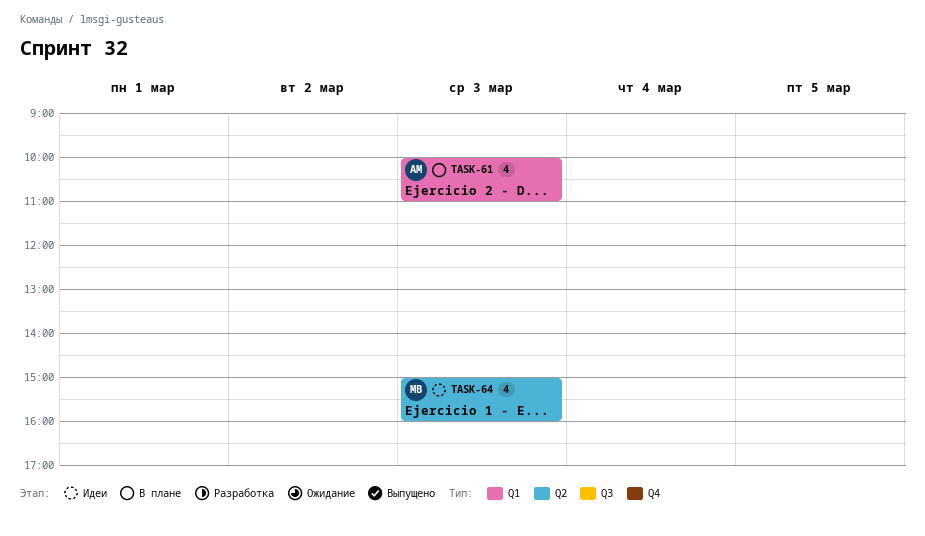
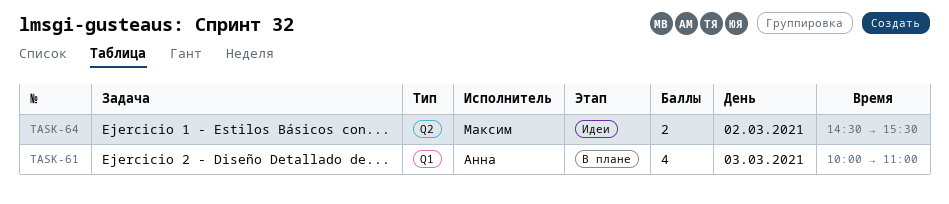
TASK-64, estimate: 4 -> 2
TASK-64, day: Mar 3 -> Mar 2
TASK-64, begins: 15:00 -> 14:30
TASK-64, ends: 16:00 -> 15:30

